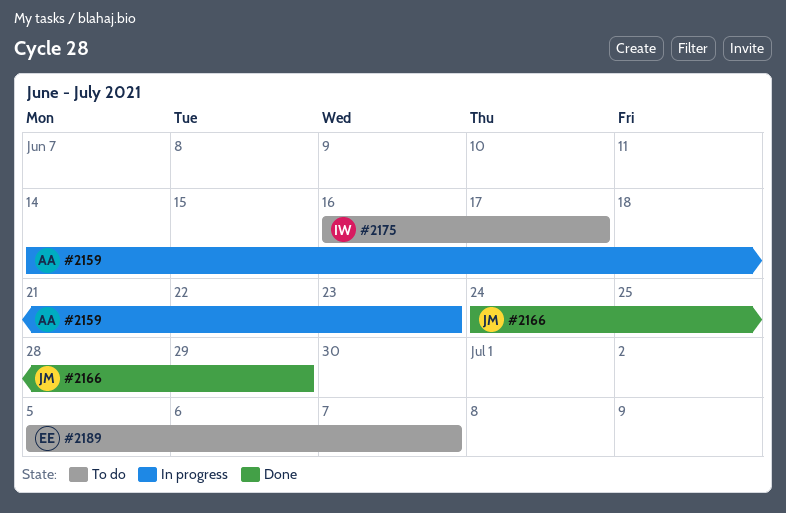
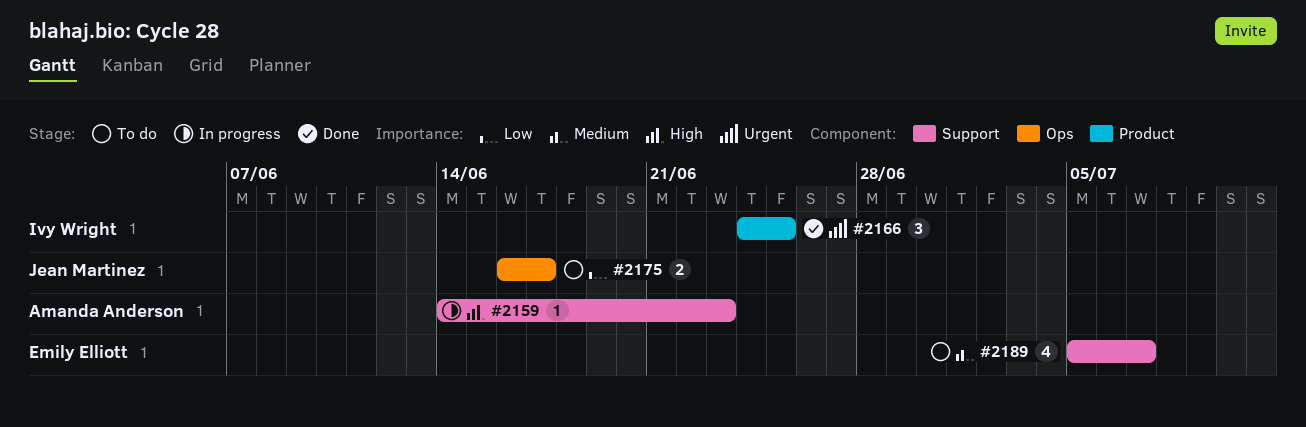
#2166, owner: Jean Martinez -> Ivy Wright
#2166, due: Jun 29 -> Jun 25
#2175, owner: Ivy Wright -> Jean Martinez

